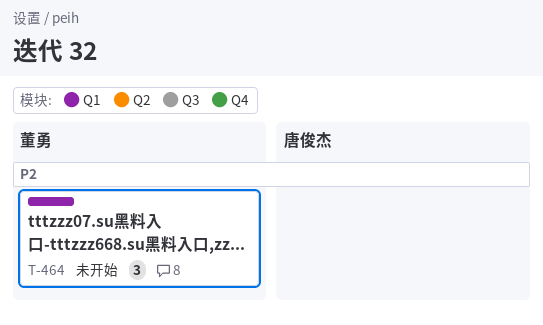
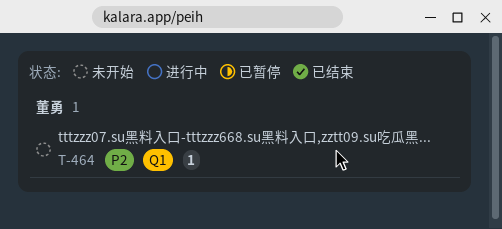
T-464, estimate: 3 -> 1

